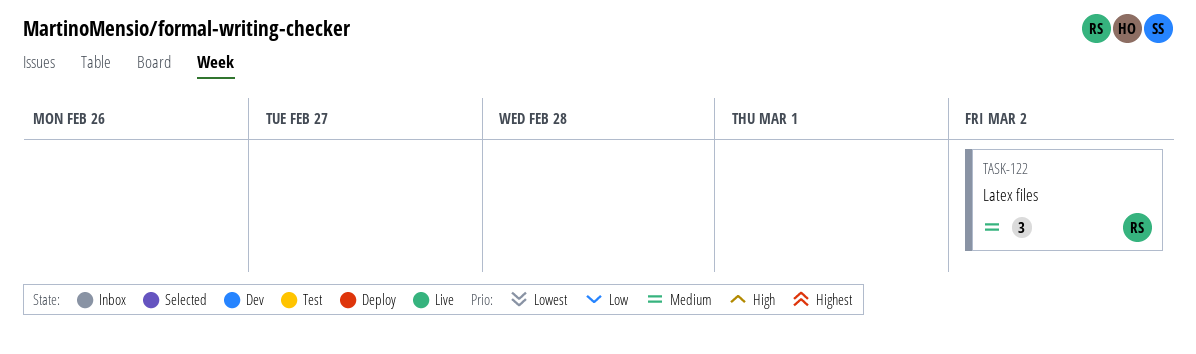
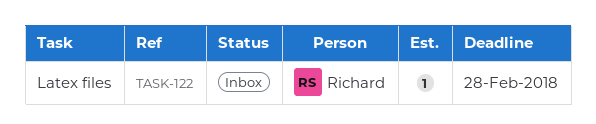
TASK-122, estimate: 3 -> 1
TASK-122, due: Mar 2 -> Feb 28

